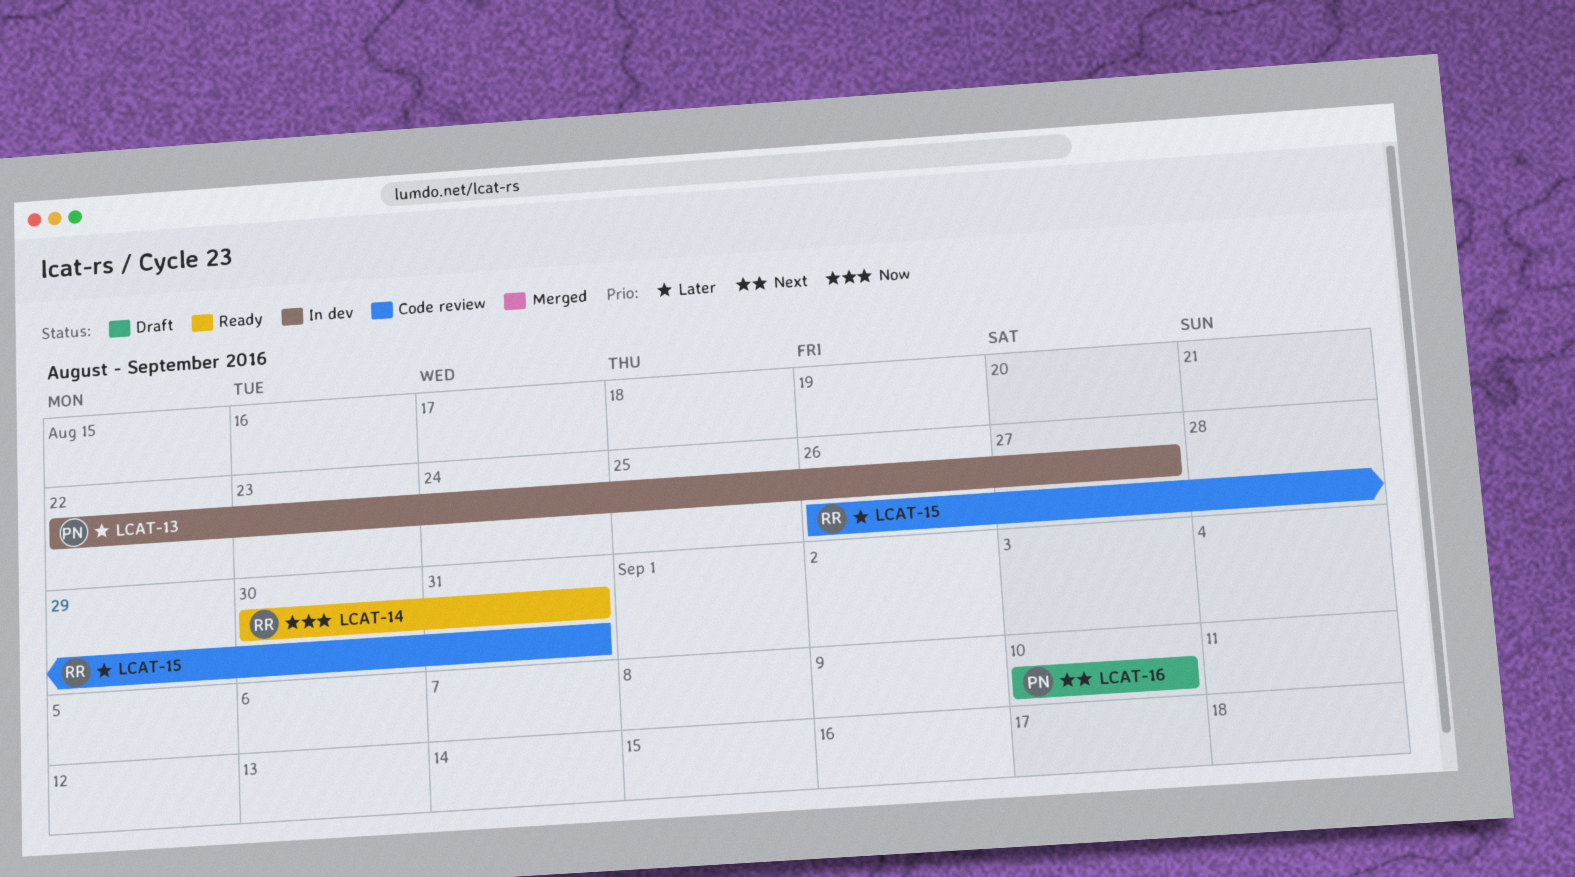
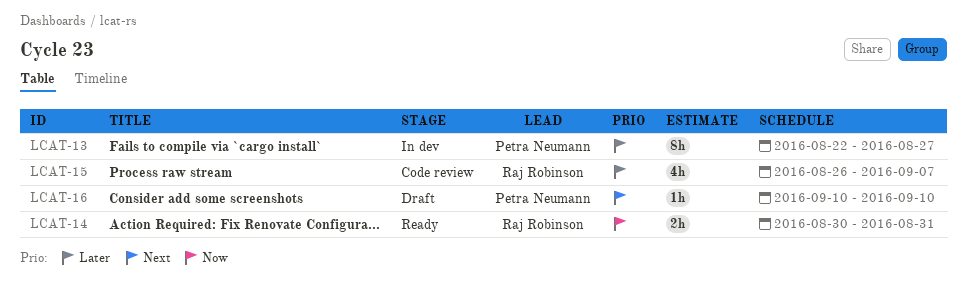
LCAT-15, due: Aug 31 -> Sep 7

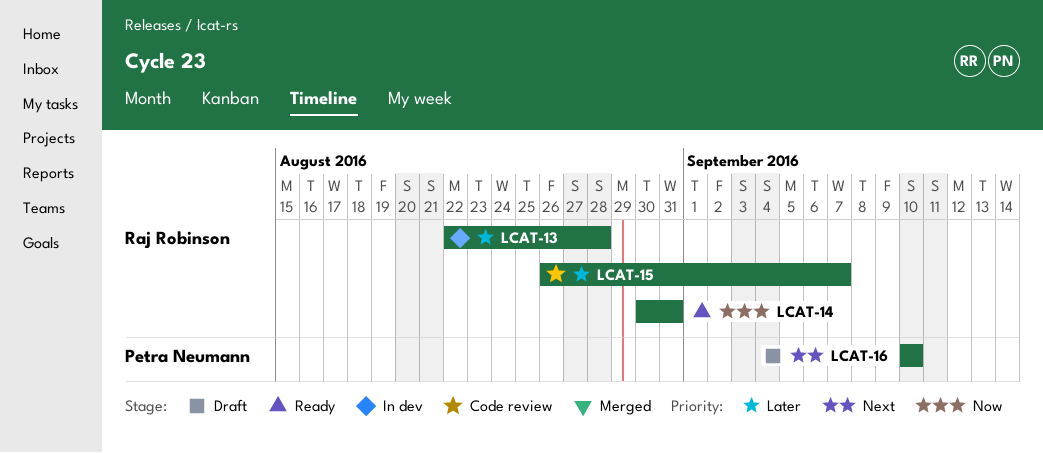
LCAT-13, owner: Petra Neumann -> Raj Robinson
LCAT-13, due: Aug 27 -> Aug 28

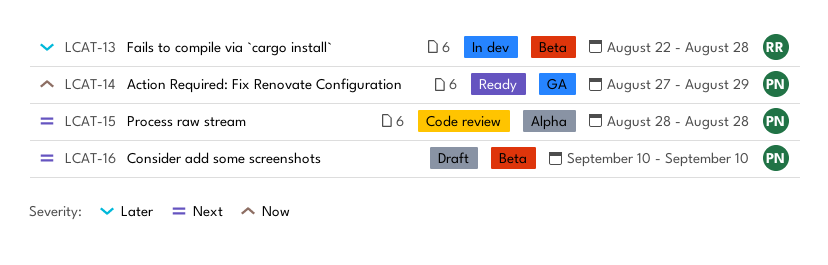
LCAT-14, owner: Raj Robinson -> Petra Neumann
LCAT-14, start: Aug 30 -> Aug 27
LCAT-14, due: Aug 31 -> Aug 29
LCAT-15, owner: Raj Robinson -> Petra Neumann
LCAT-15, priority: Later -> Next
LCAT-15, start: Aug 26 -> Aug 28
LCAT-15, due: Sep 7 -> Aug 28

